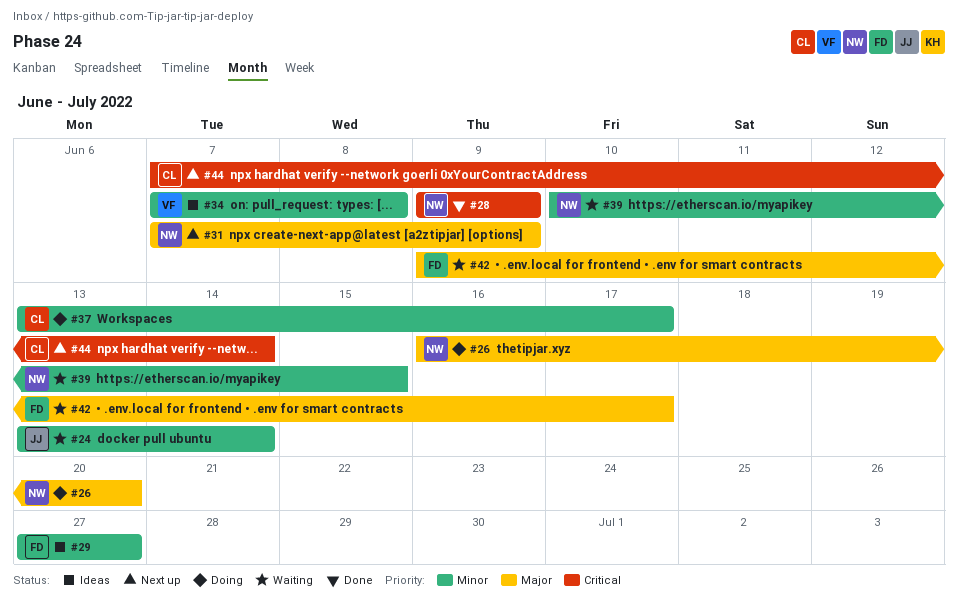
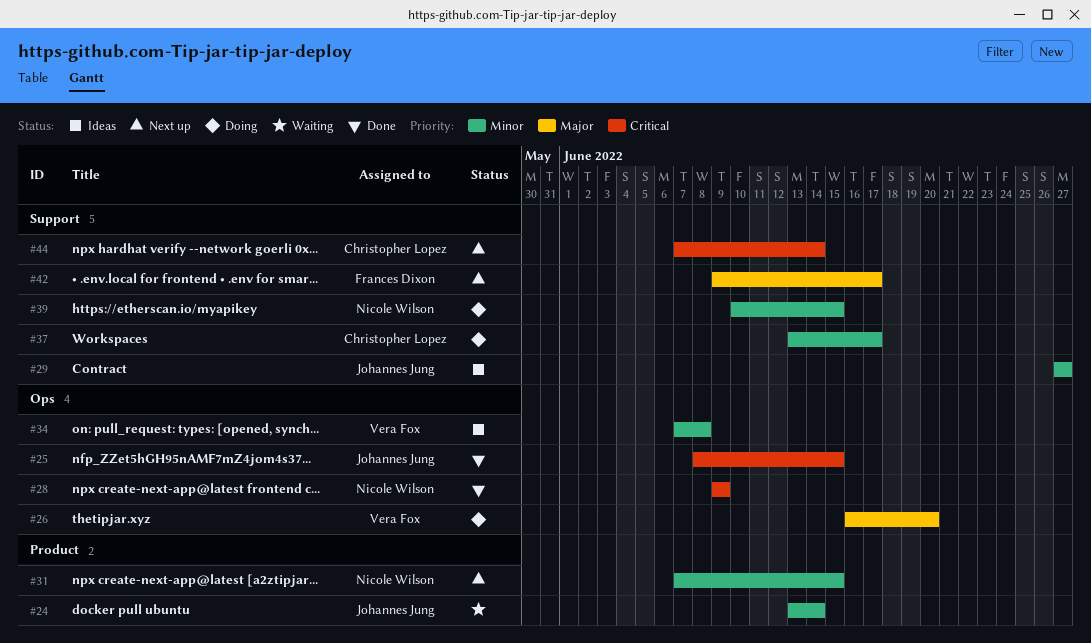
#25: none -> present
#26, owner: Nicole Wilson -> Vera Fox
#29, owner: Frances Dixon -> Johannes Jung
#31, priority: Major -> Minor
#31, due: Jun 9 -> Jun 15
#39, status: Waiting -> Doing
#42, status: Waiting -> Next up

